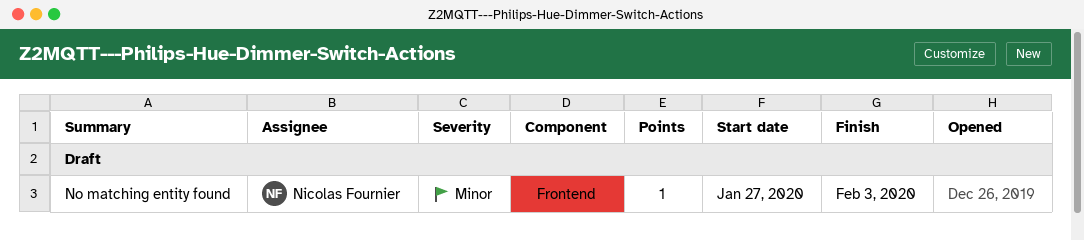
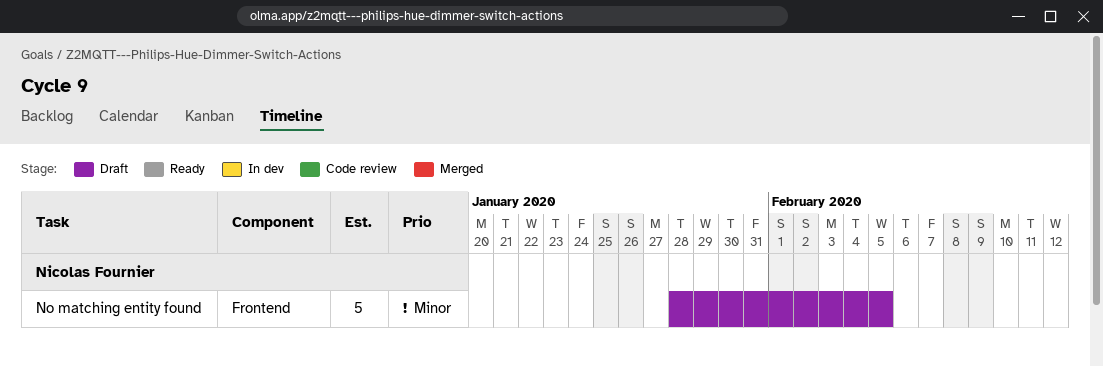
No matching entity found, estimate: 1 -> 5
No matching entity found, start: Jan 27 -> Jan 28
No matching entity found, due: Feb 3 -> Feb 5

